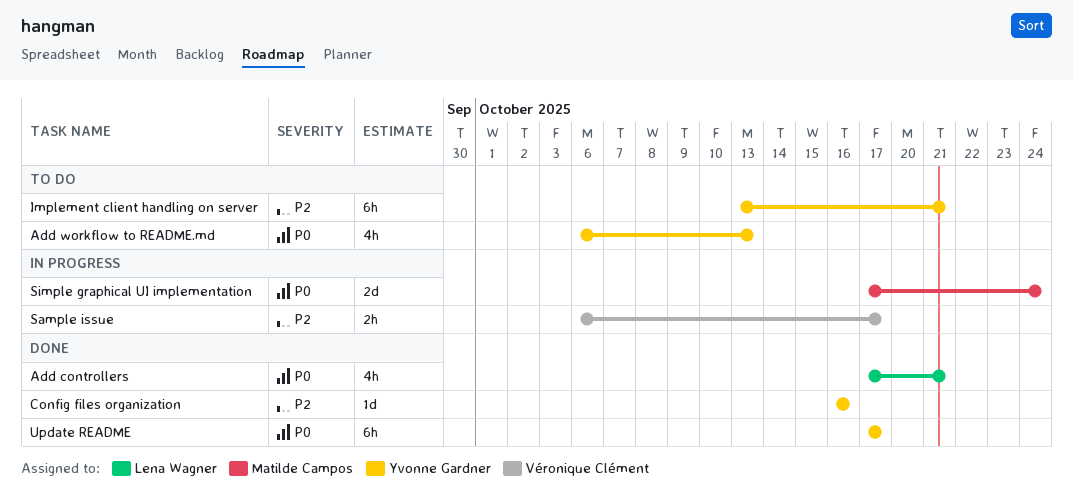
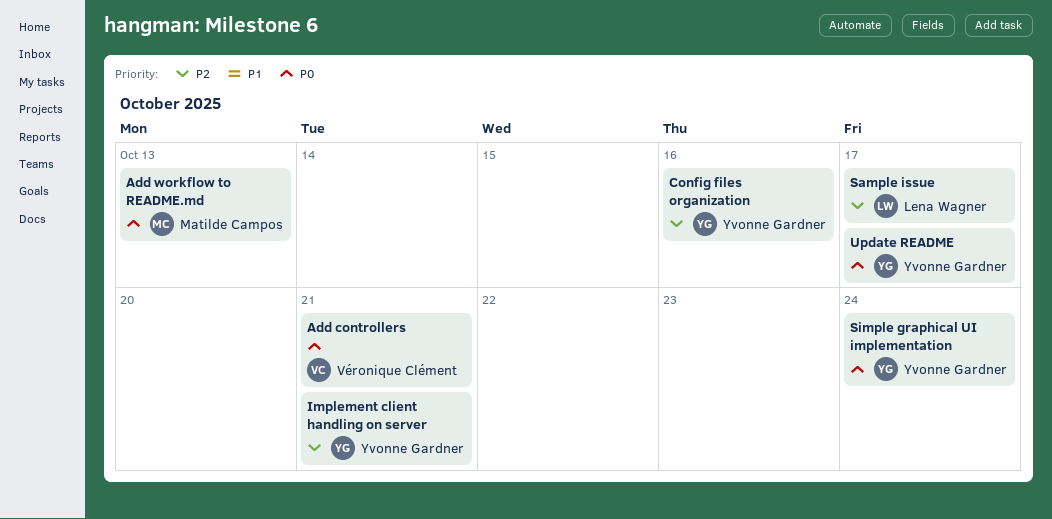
Add controllers, owner: Lena Wagner -> Véronique Clément
Add workflow to README.md, owner: Yvonne Gardner -> Matilde Campos
Sample issue, owner: Véronique Clément -> Lena Wagner
Simple graphical UI implementation, owner: Matilde Campos -> Yvonne Gardner

